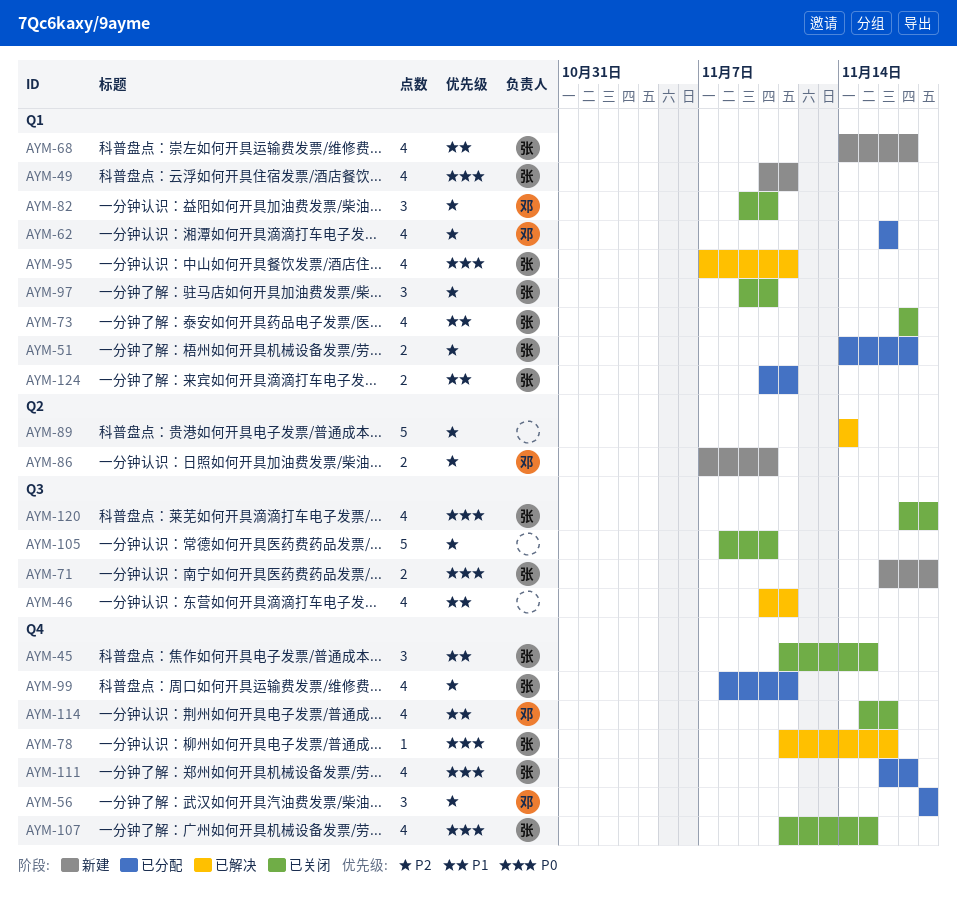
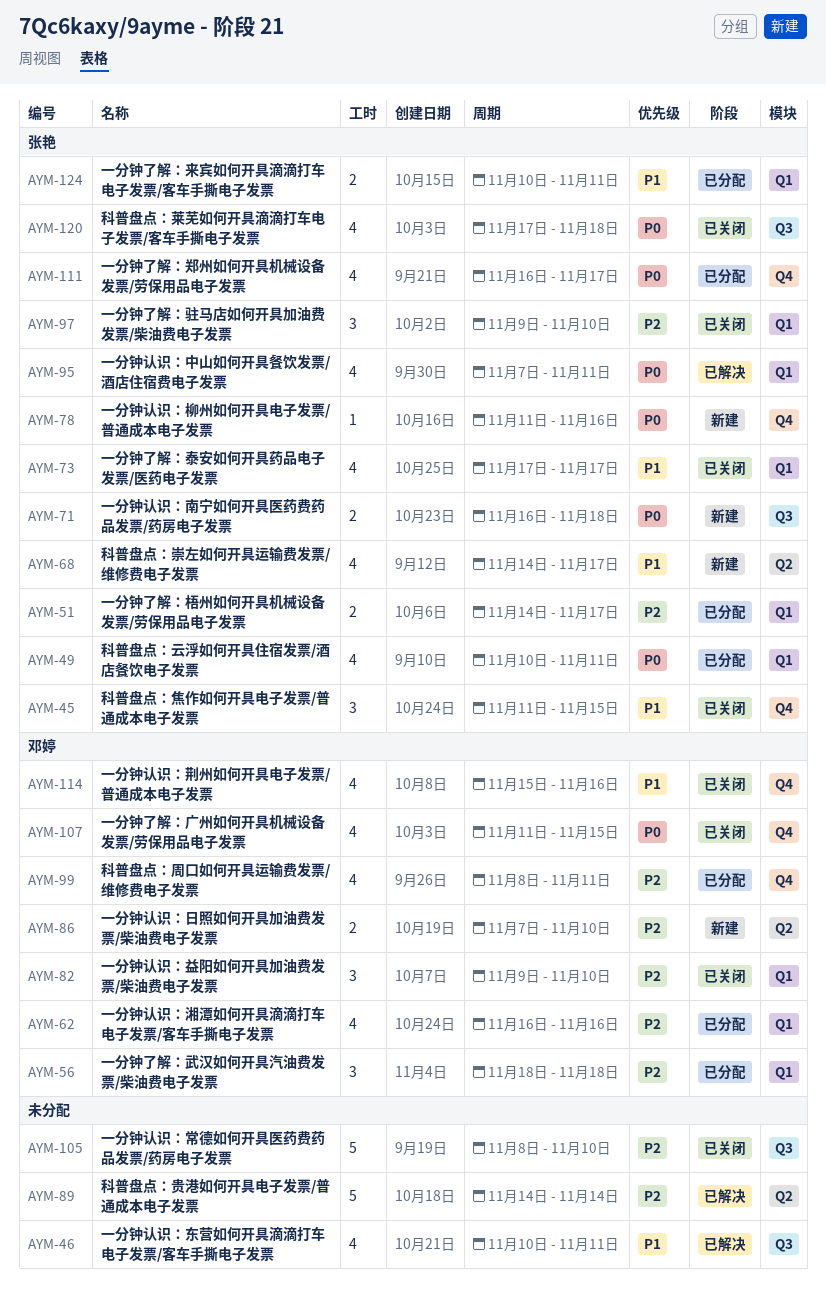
AYM-49, status: 新建 -> 已分配
AYM-56, label: Q4 -> Q1
AYM-68, label: Q1 -> Q2
AYM-78, status: 已解决 -> 新建
AYM-99, owner: 张艳 -> 邓婷
AYM-107, owner: 张艳 -> 邓婷

